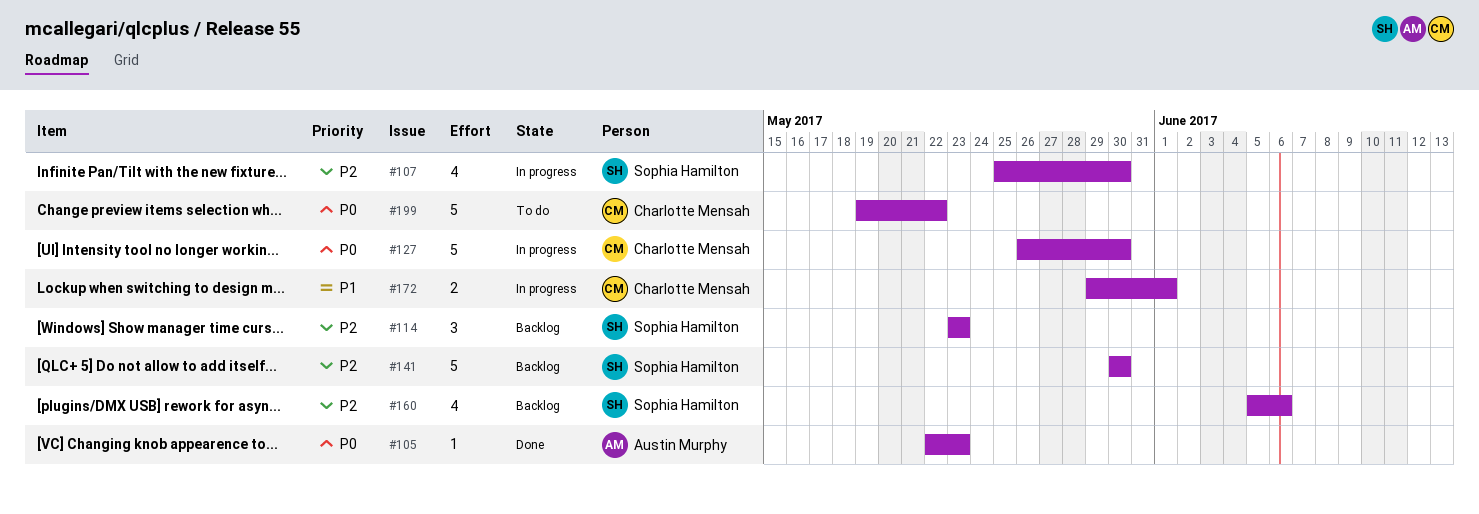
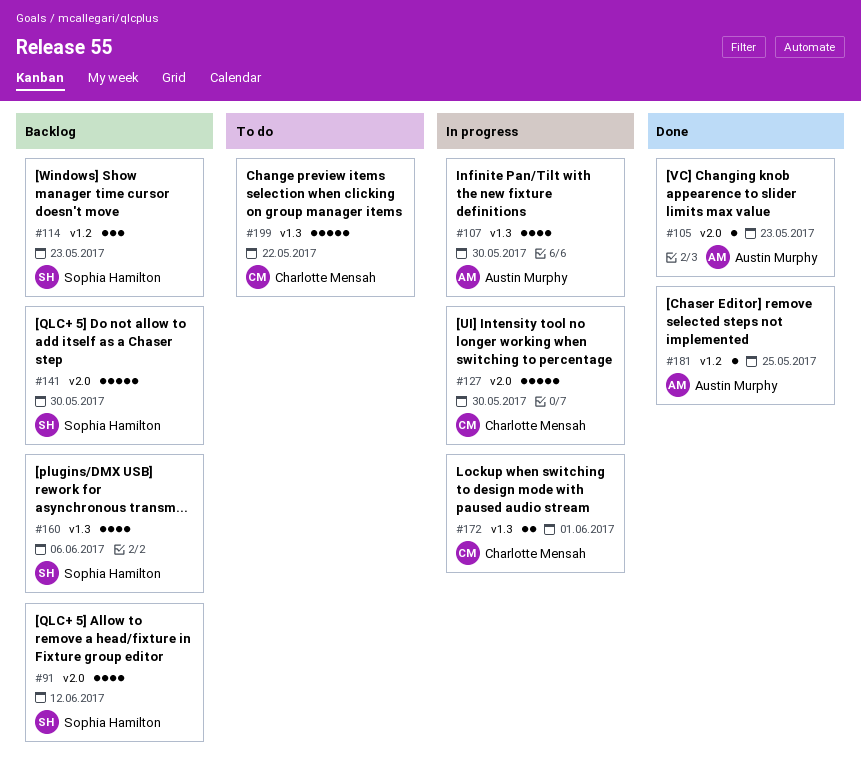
#91: none -> present
#107, owner: Sophia Hamilton -> Austin Murphy
#181: none -> present

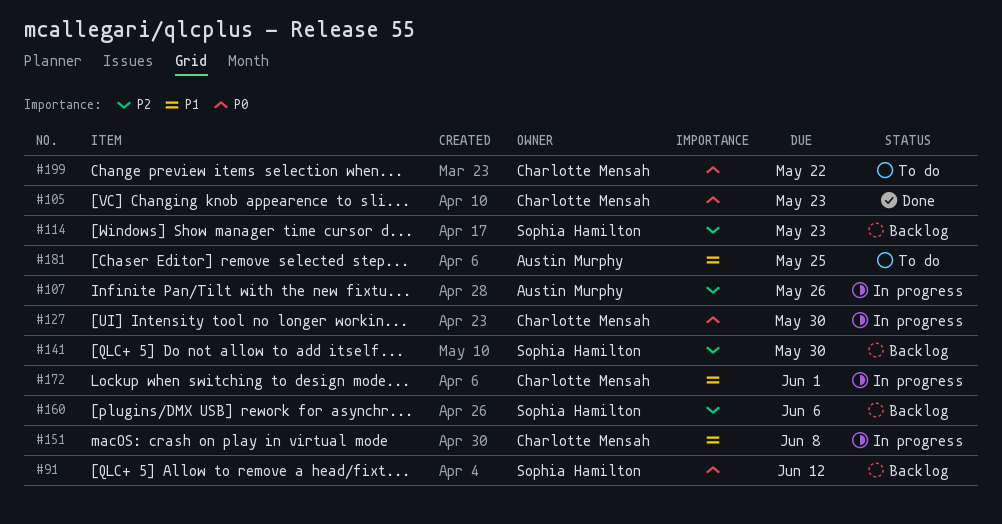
#105, owner: Austin Murphy -> Charlotte Mensah
#107, due: May 30 -> May 26
#151: none -> present
#181, status: Done -> To do

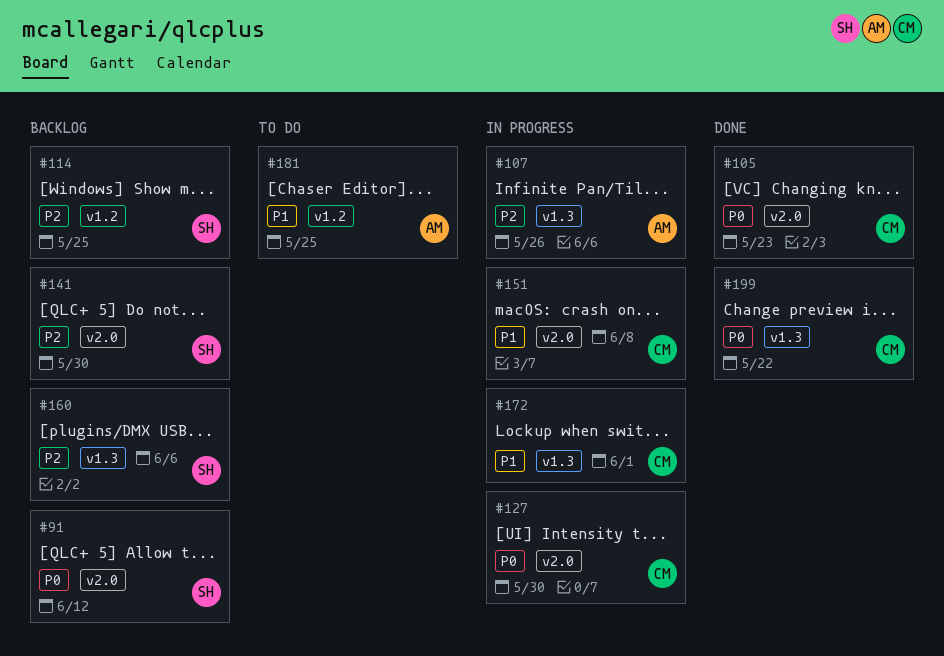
#114, due: May 23 -> May 25
#199, status: To do -> Done

